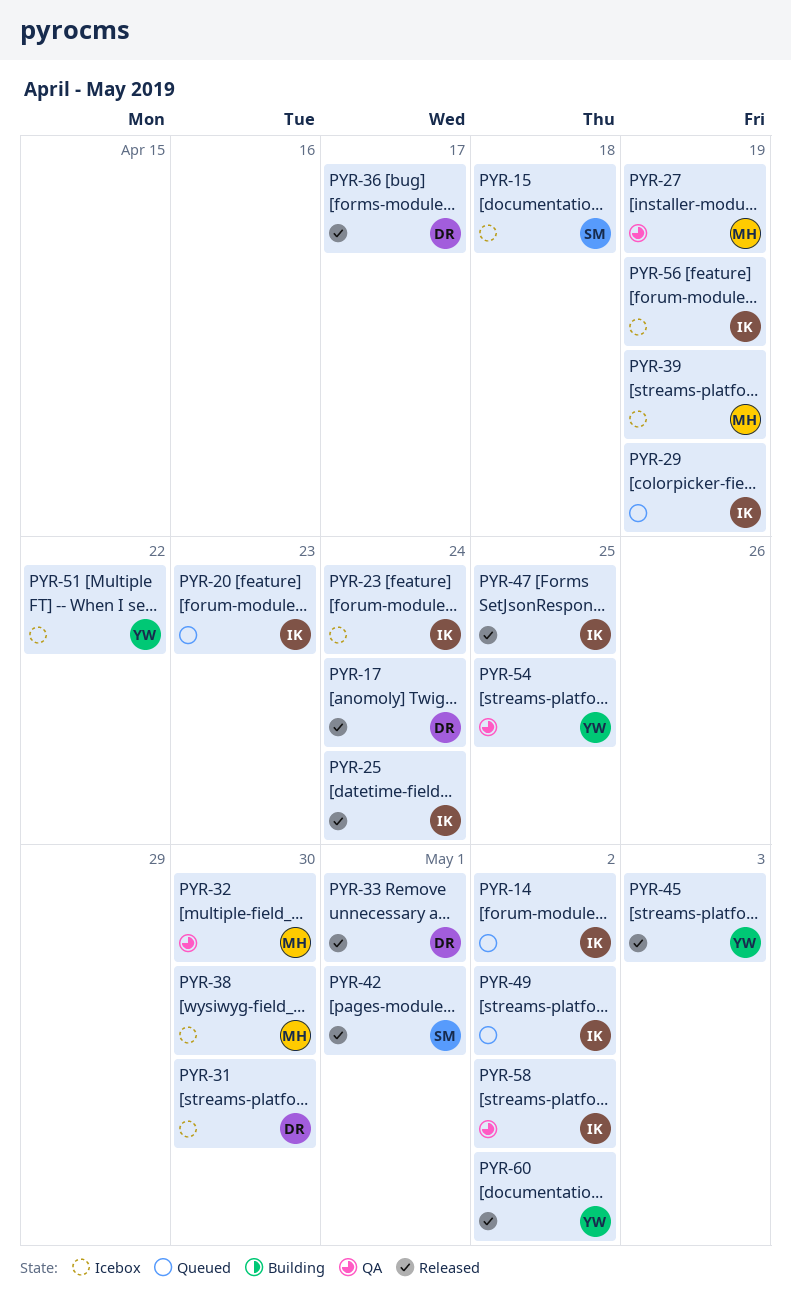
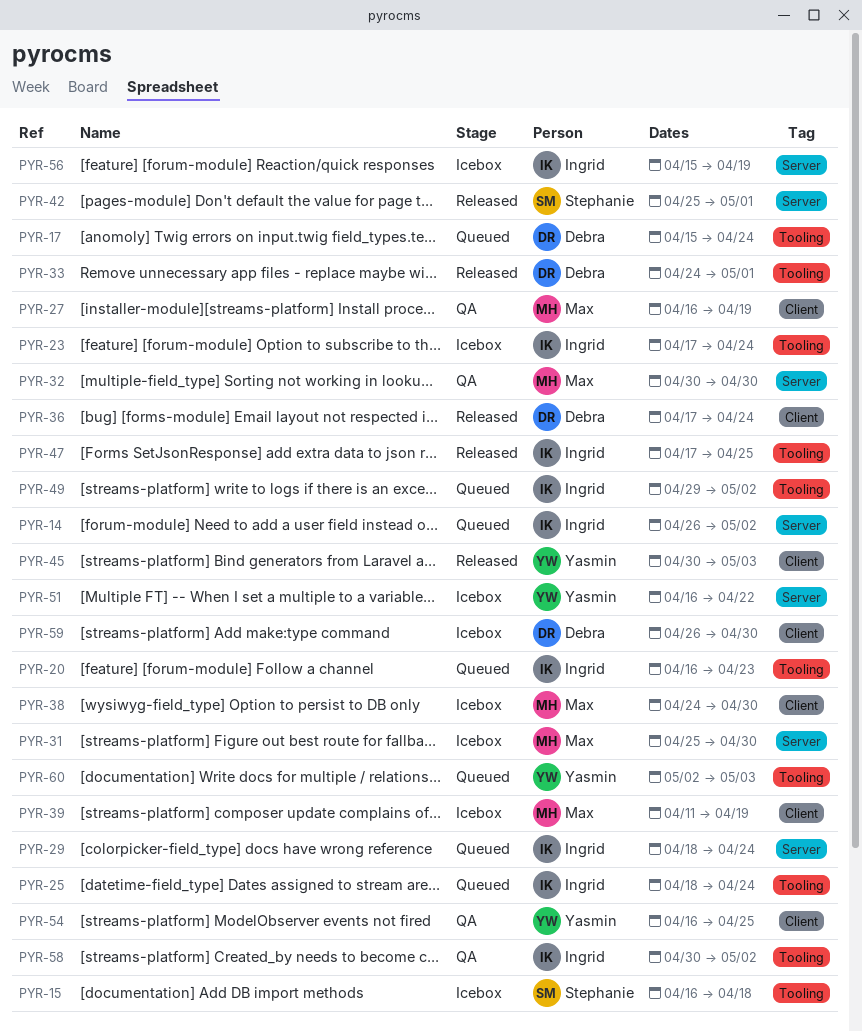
PYR-17, status: Released -> Queued
PYR-25, status: Released -> Queued
PYR-29, due: Apr 19 -> Apr 24
PYR-31, owner: Debra -> Max
PYR-36, due: Apr 17 -> Apr 24
PYR-59: none -> present
PYR-60, status: Released -> Queued
PYR-60, due: May 2 -> May 3

